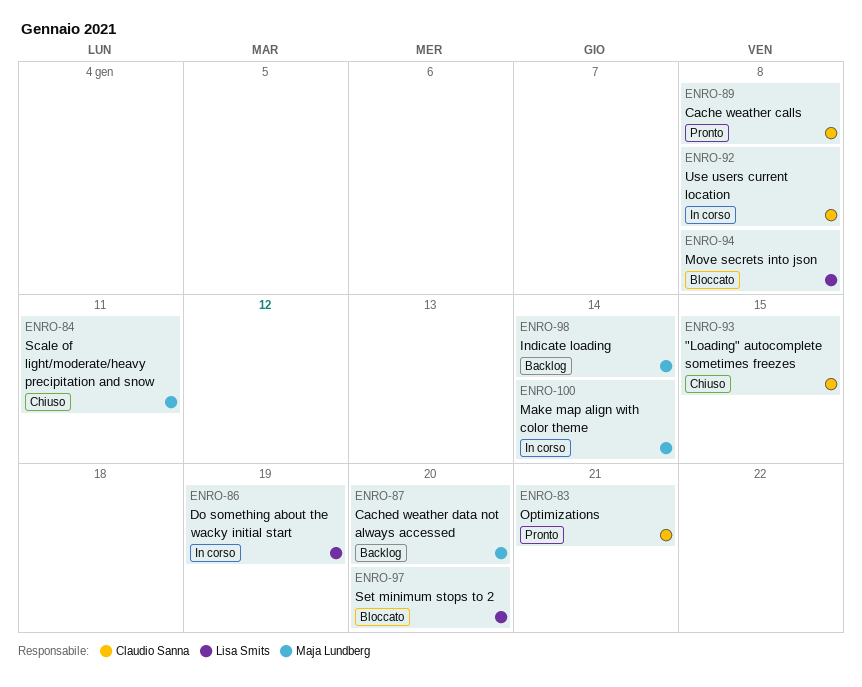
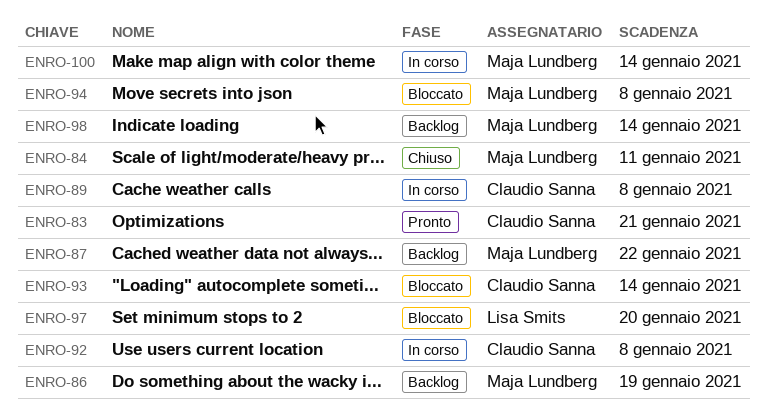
ENRO-86, status: In corso -> Backlog
ENRO-86, owner: Lisa Smits -> Maja Lundberg
ENRO-87, due: Jan 20 -> Jan 22
ENRO-89, status: Pronto -> In corso
ENRO-93, status: Chiuso -> Bloccato
ENRO-93, due: Jan 15 -> Jan 14
ENRO-94, owner: Lisa Smits -> Maja Lundberg

